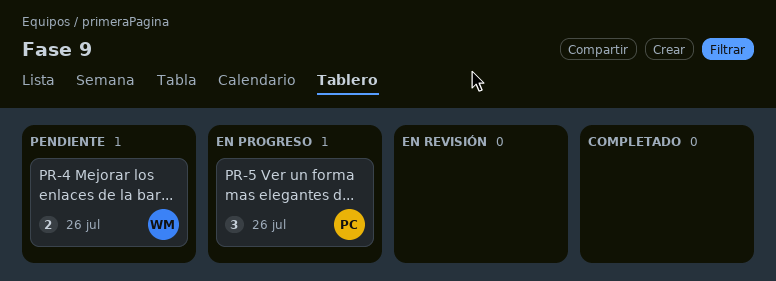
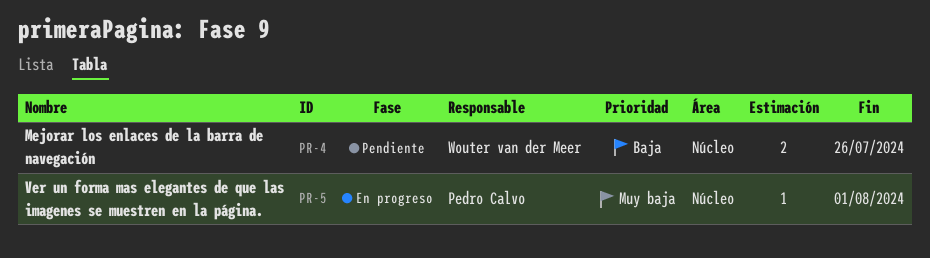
PR-5, estimate: 3 -> 1
PR-5, due: Jul 26 -> Aug 1

